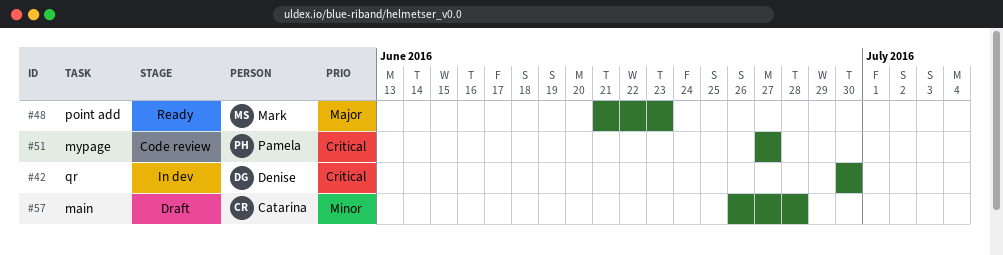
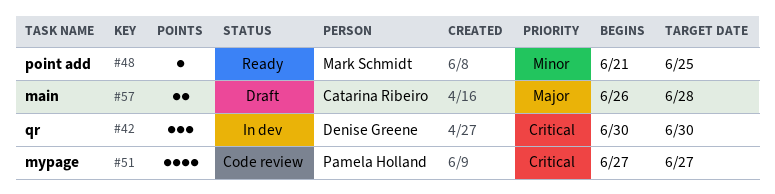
#48, priority: Major -> Minor
#48, due: Jun 23 -> Jun 25
#57, priority: Minor -> Major

